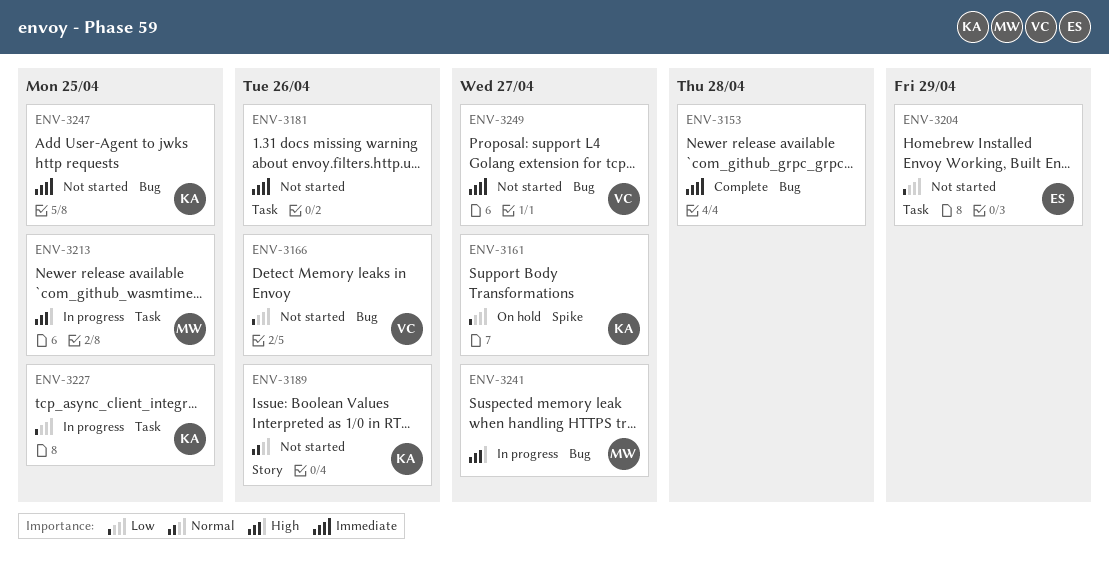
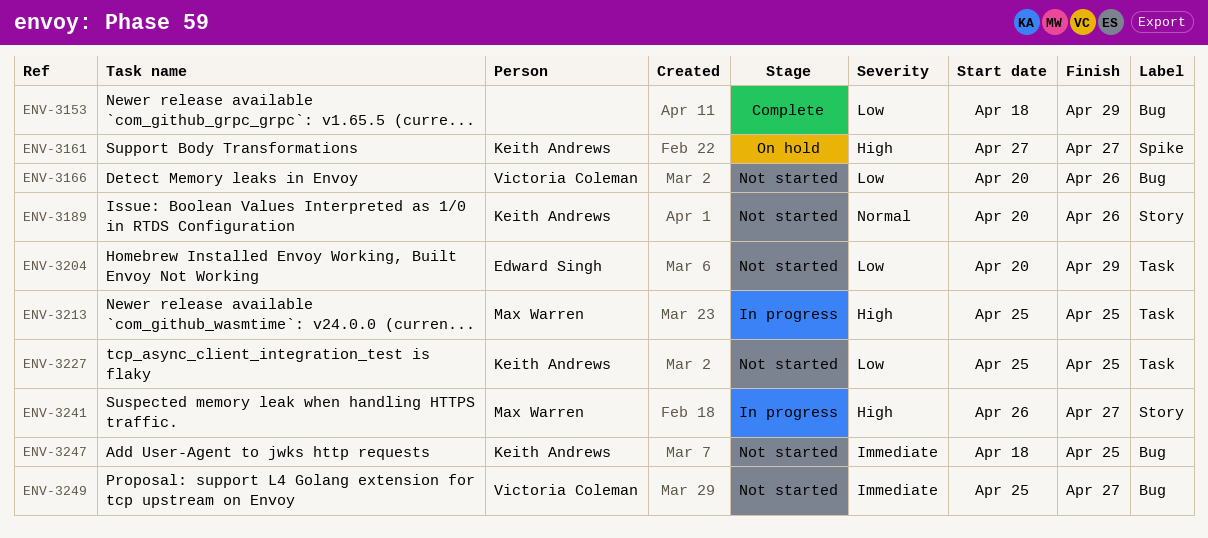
ENV-3153, priority: Immediate -> Low
ENV-3153, due: Apr 28 -> Apr 29
ENV-3161, priority: Low -> High
ENV-3181: present -> none
ENV-3227, status: In progress -> Not started
ENV-3241, label: Bug -> Story

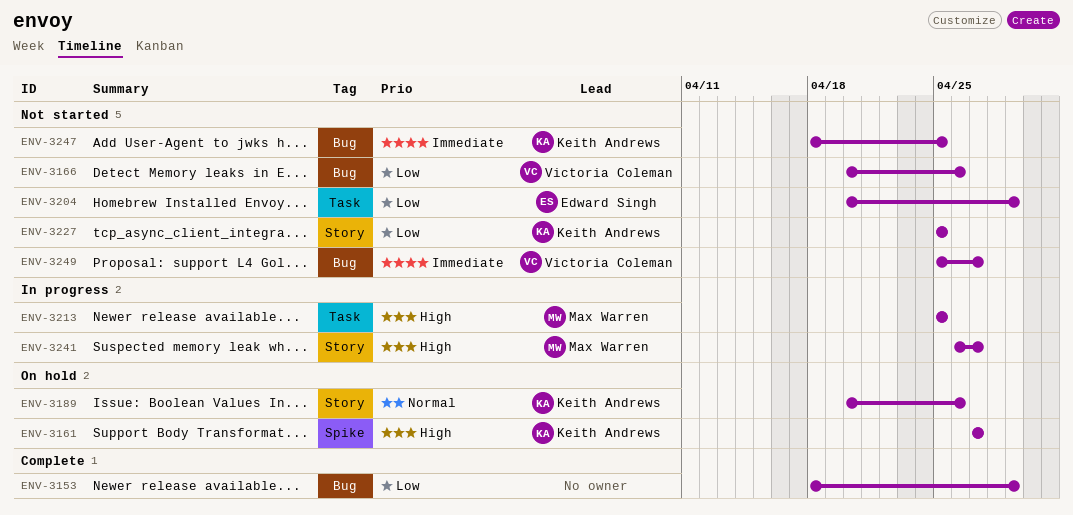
ENV-3189, status: Not started -> On hold
ENV-3227, label: Task -> Story

